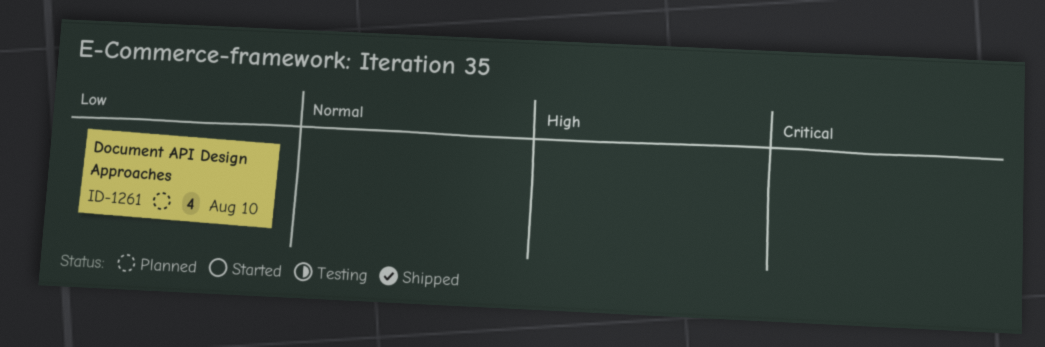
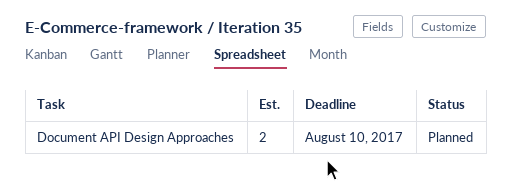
Document API Design Approaches, estimate: 4 -> 2

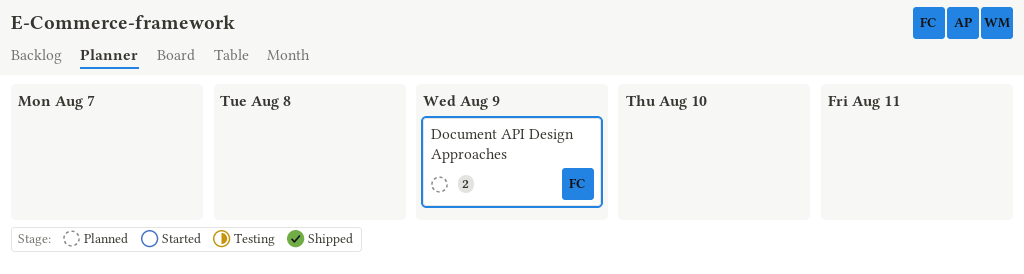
Document API Design Approaches, due: Aug 10 -> Aug 9

